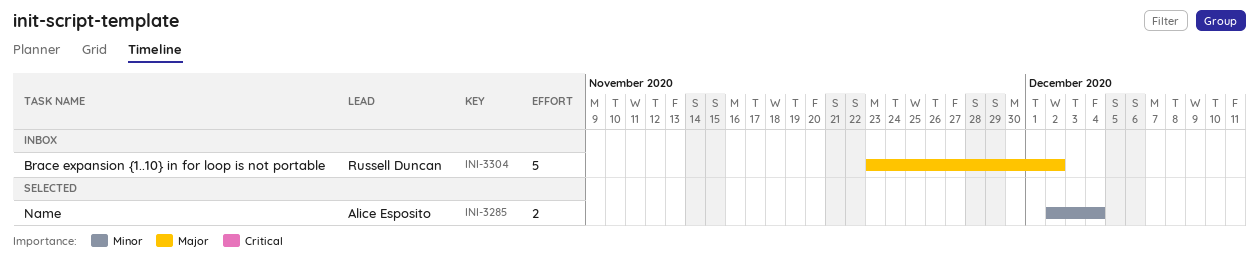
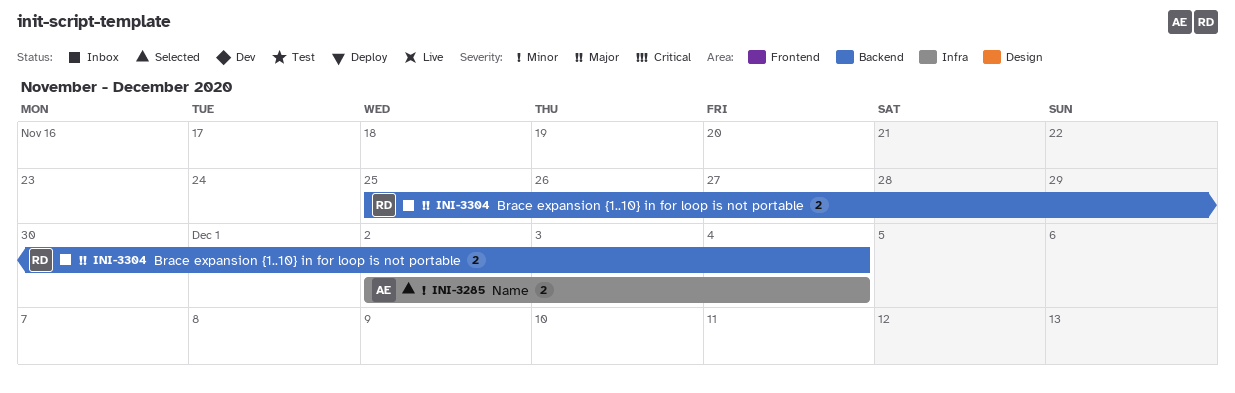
INI-3304, estimate: 5 -> 2
INI-3304, start: Nov 23 -> Nov 25
INI-3304, due: Dec 2 -> Dec 4

